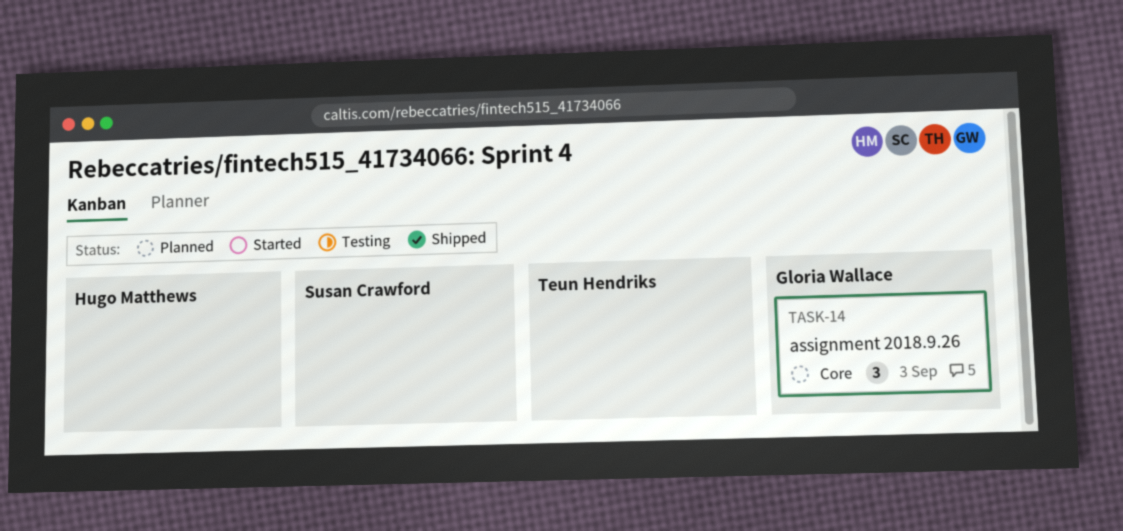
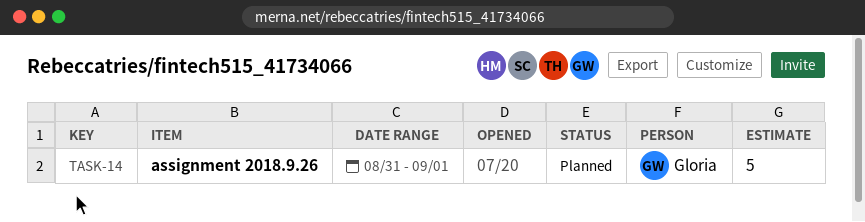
TASK-14, estimate: 3 -> 5
TASK-14, due: Sep 3 -> Sep 1

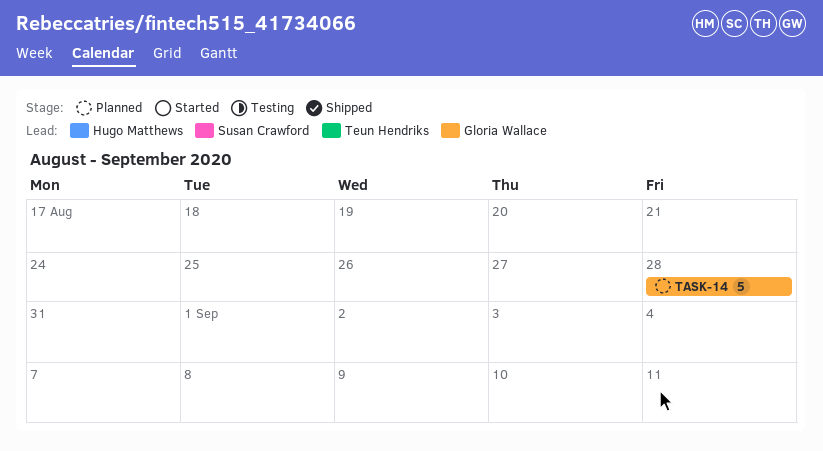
TASK-14, start: Aug 31 -> Aug 28
TASK-14, due: Sep 1 -> Aug 28

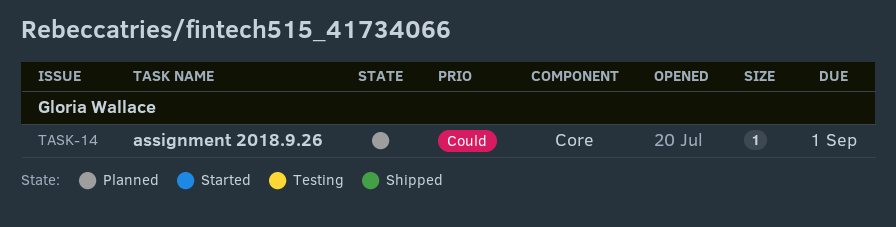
TASK-14, estimate: 5 -> 1
TASK-14, due: Aug 28 -> Sep 1

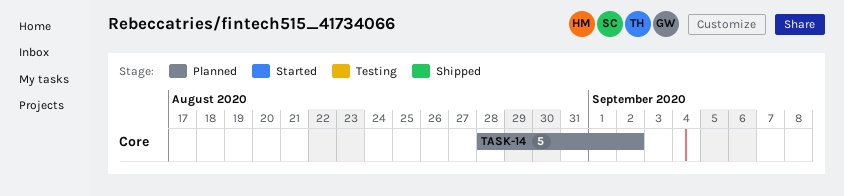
TASK-14, estimate: 1 -> 5
TASK-14, due: Sep 1 -> Sep 2

